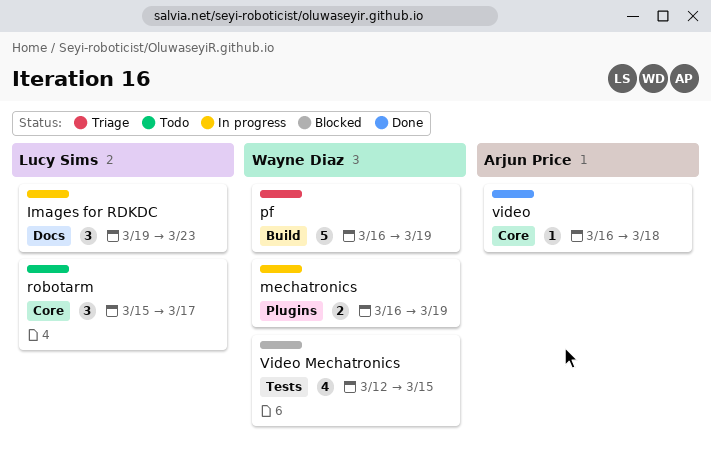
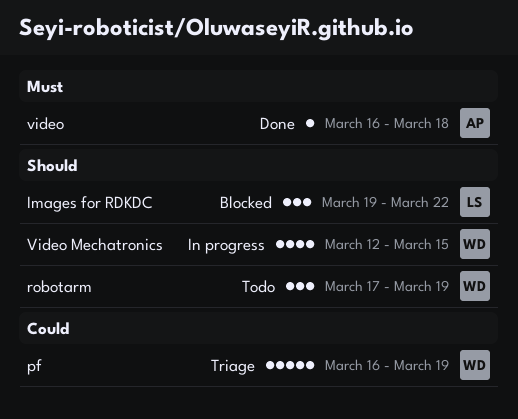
Images for RDKDC, status: In progress -> Blocked
Images for RDKDC, due: Mar 23 -> Mar 22
mechatronics: present -> none
robotarm, owner: Lucy Sims -> Wayne Diaz
robotarm, start: Mar 15 -> Mar 17
robotarm, due: Mar 17 -> Mar 19
Video Mechatronics, status: Blocked -> In progress

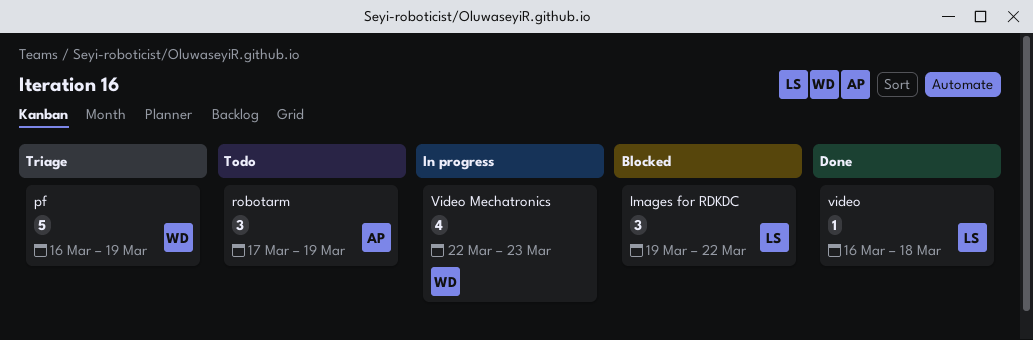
robotarm, owner: WD -> AP
video, owner: AP -> LS
Video Mechatronics, start: Mar 12 -> Mar 22
Video Mechatronics, due: Mar 15 -> Mar 23

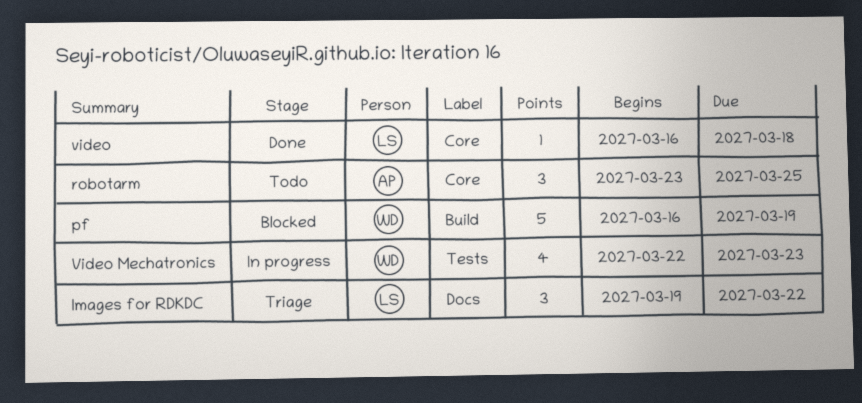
Images for RDKDC, status: Blocked -> Triage
pf, status: Triage -> Blocked
robotarm, start: Mar 17 -> Mar 23
robotarm, due: Mar 19 -> Mar 25

